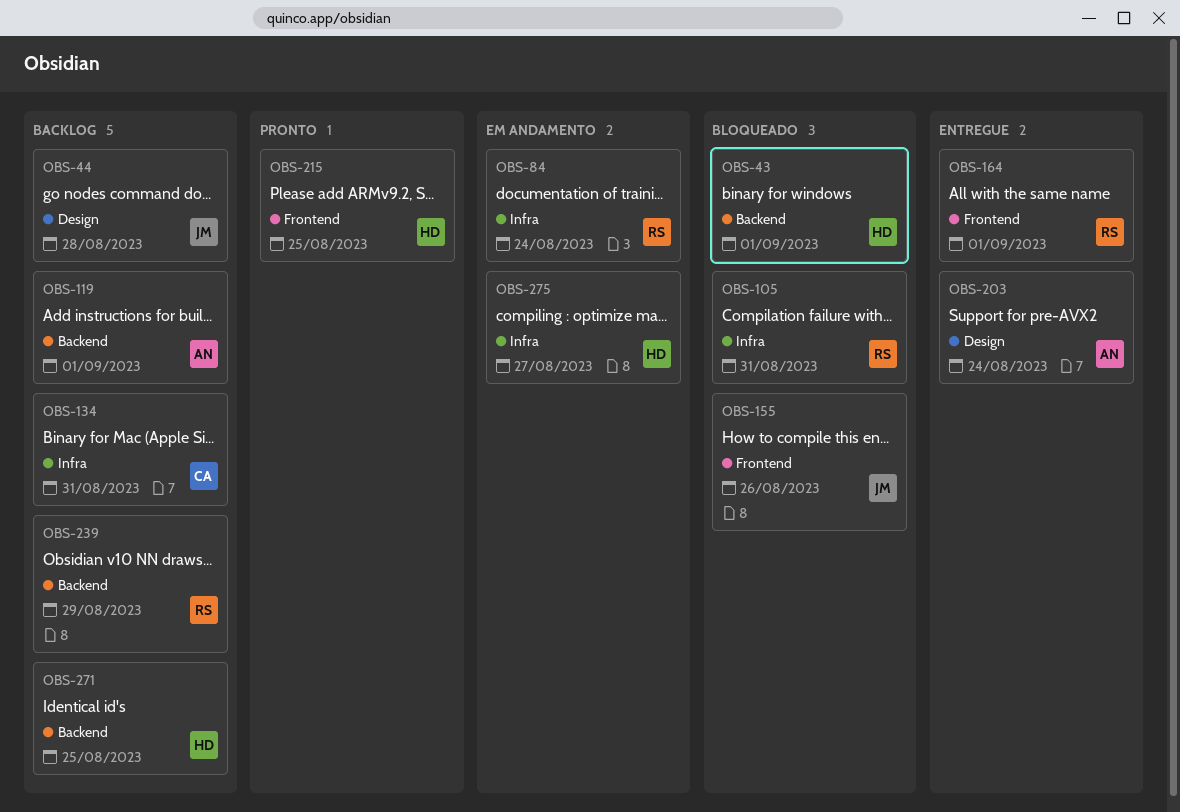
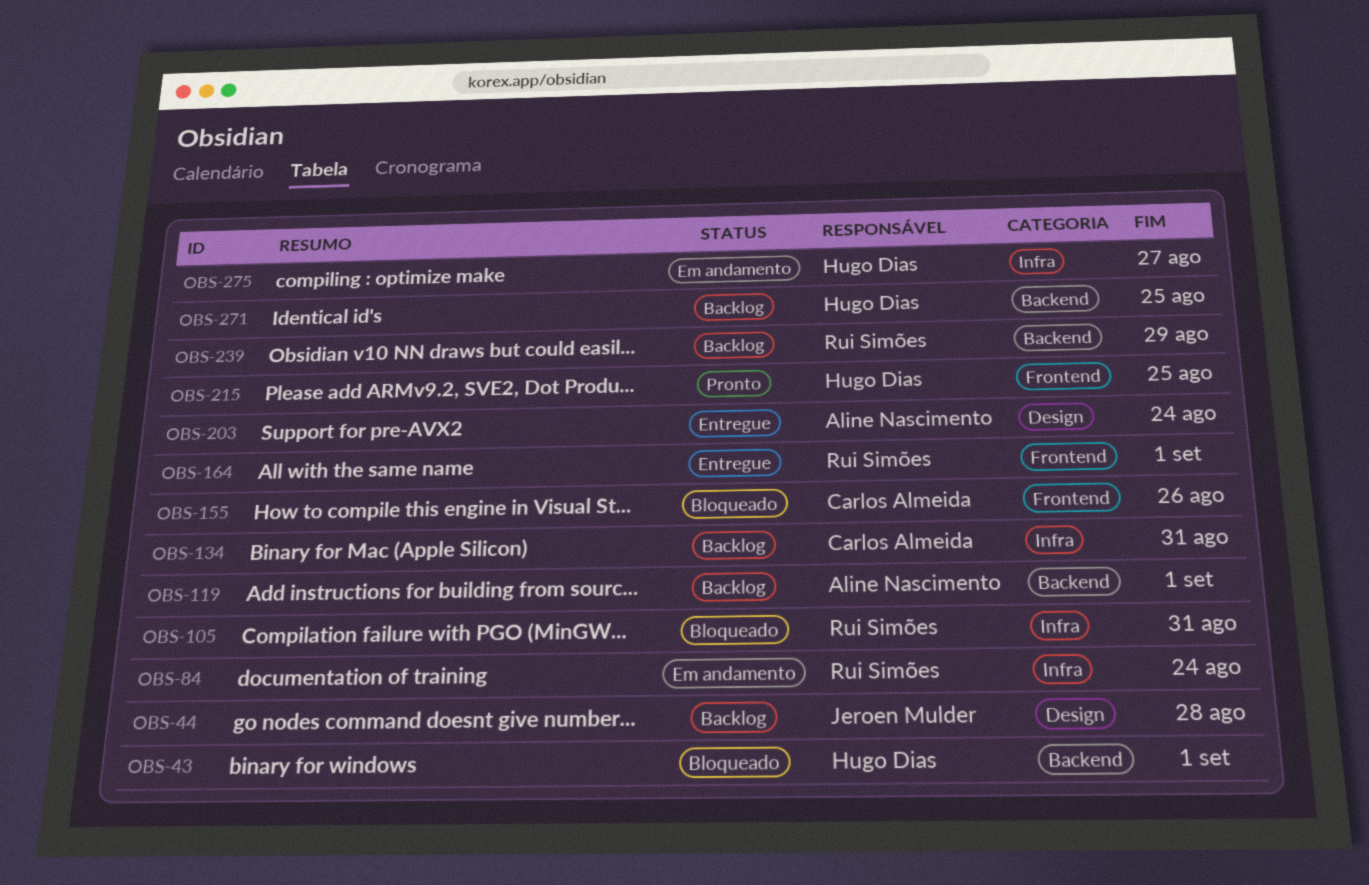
OBS-155, owner: Jeroen Mulder -> Carlos Almeida

